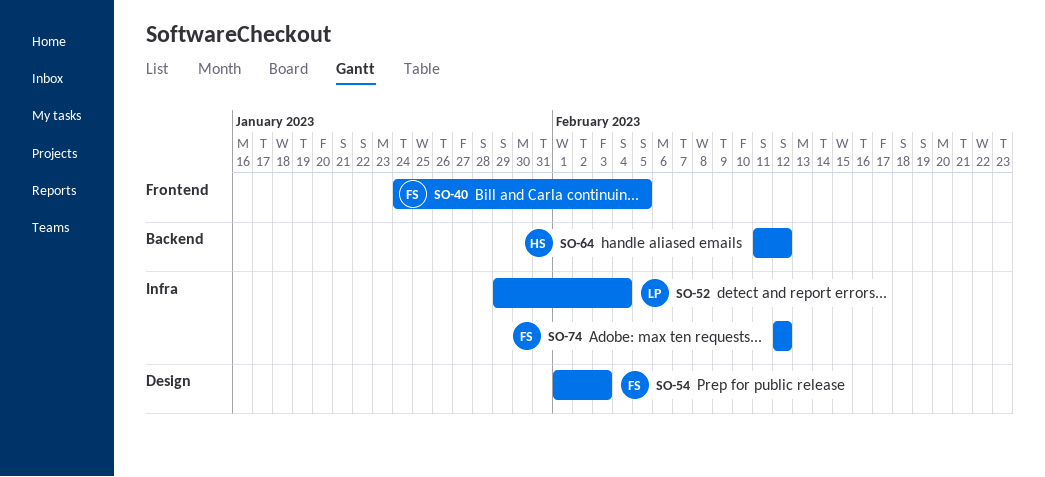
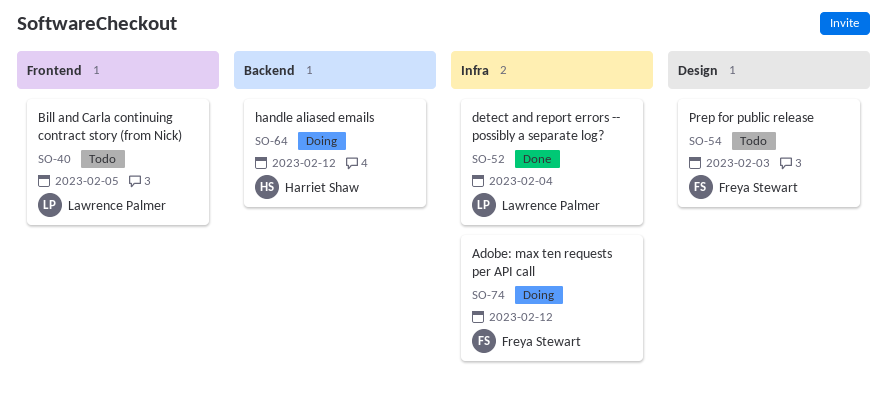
SO-40, owner: Freya Stewart -> Lawrence Palmer

